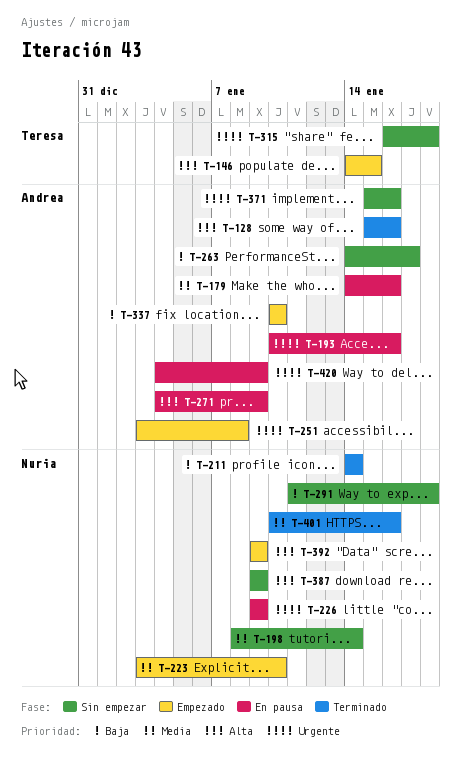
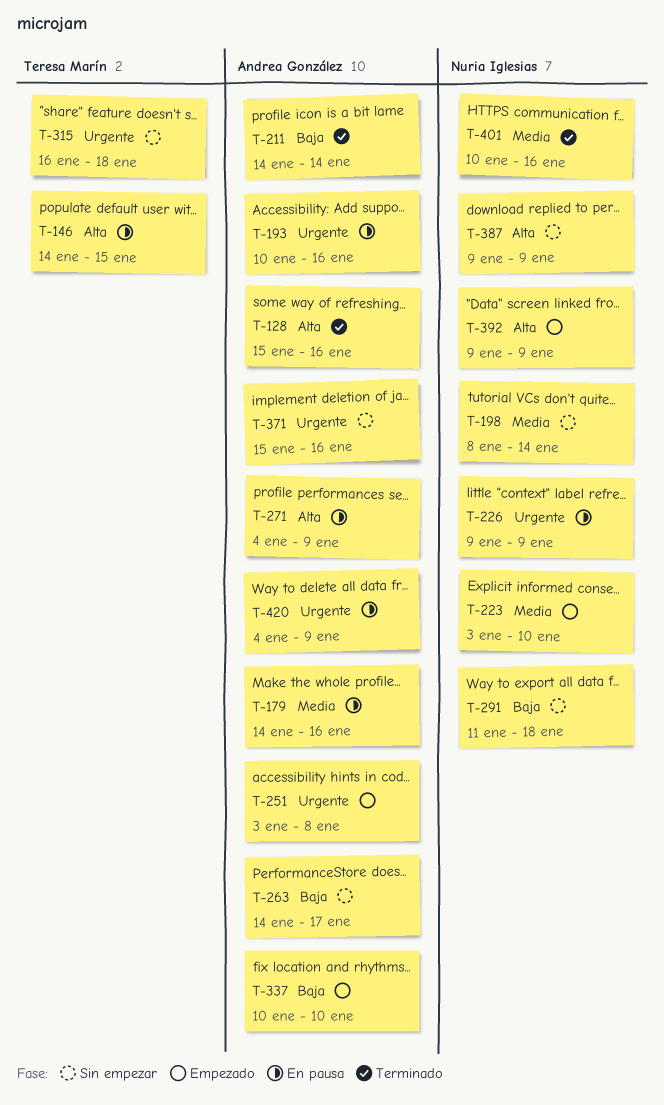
T-146, status: Empezado -> En pausa
T-211, owner: Nuria Iglesias -> Andrea González

